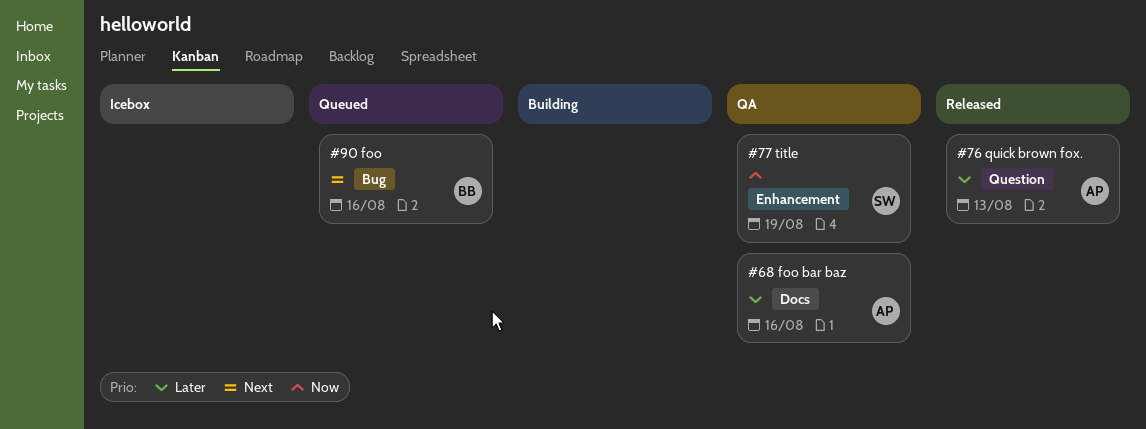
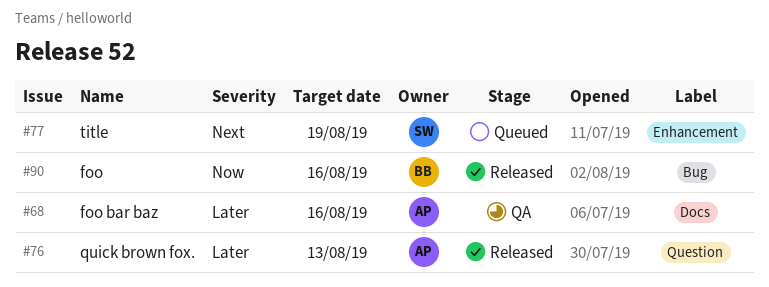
#77, status: QA -> Queued
#77, priority: Now -> Next
#90, status: Queued -> Released
#90, priority: Next -> Now

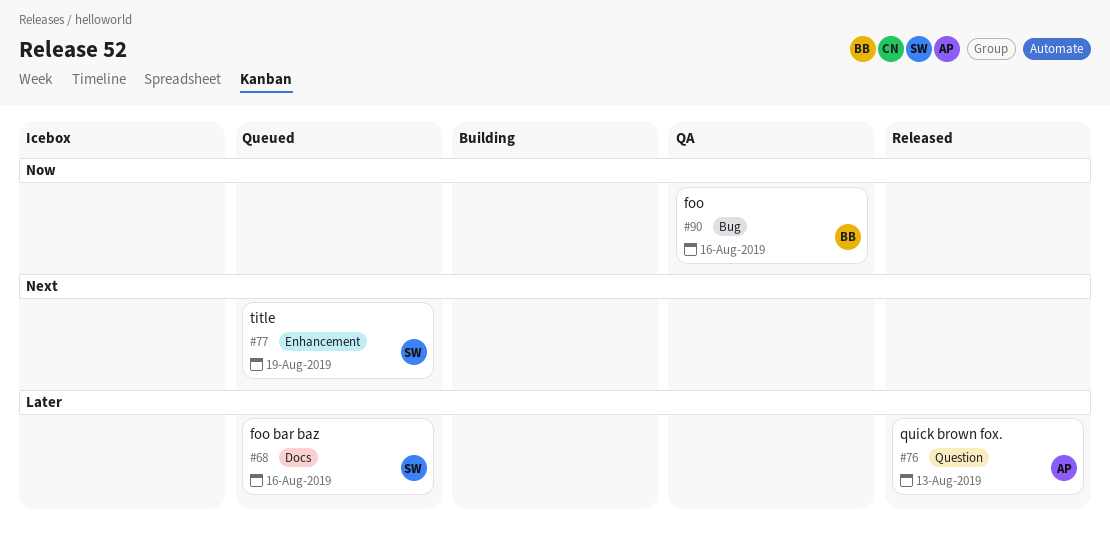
#68, status: QA -> Queued
#68, owner: AP -> SW
#90, status: Released -> QA

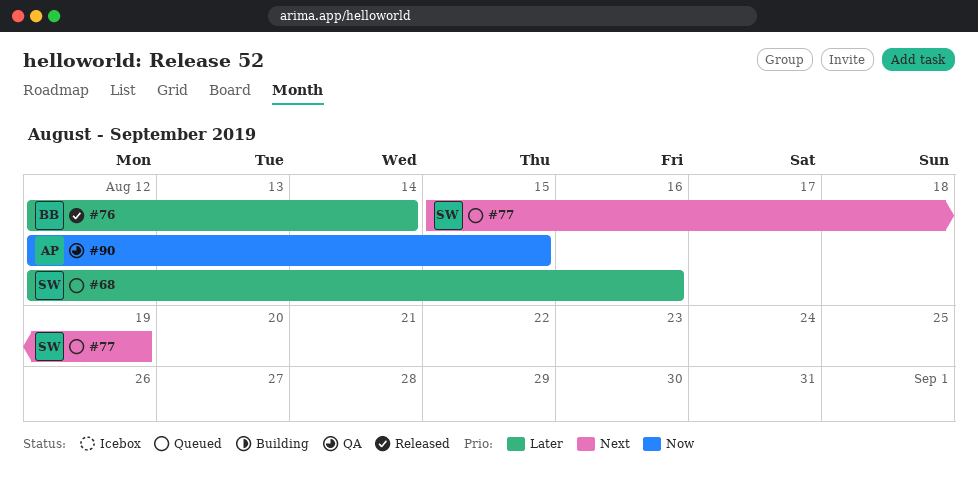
#76, owner: AP -> BB
#76, due: Aug 13 -> Aug 14
#90, owner: BB -> AP
#90, due: Aug 16 -> Aug 15

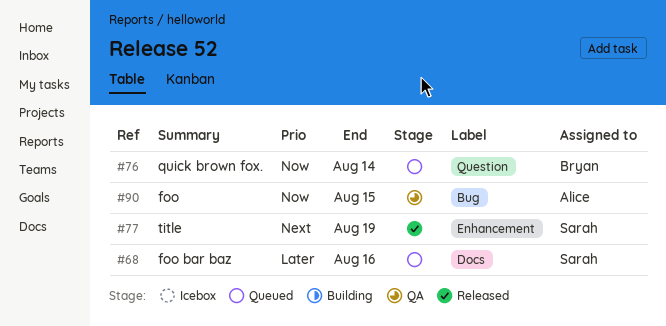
#76, status: Released -> Queued
#76, priority: Later -> Now
#77, status: Queued -> Released

